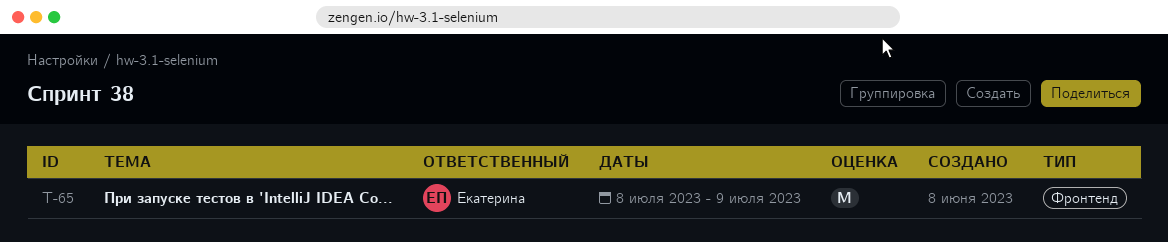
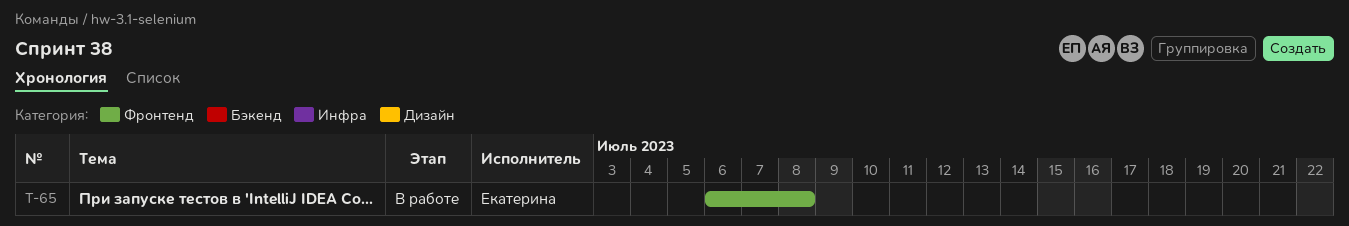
T-65, start: Jul 8 -> Jul 6
T-65, due: Jul 9 -> Jul 8

